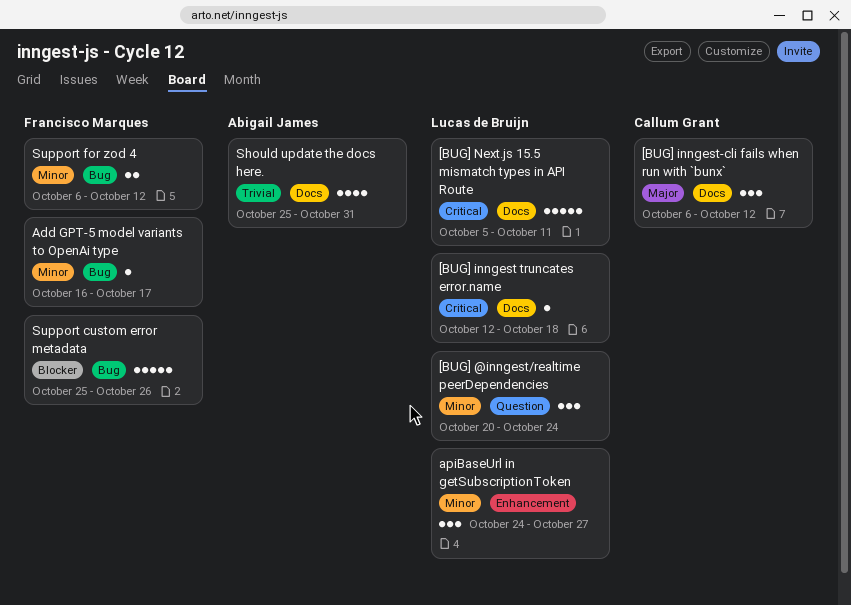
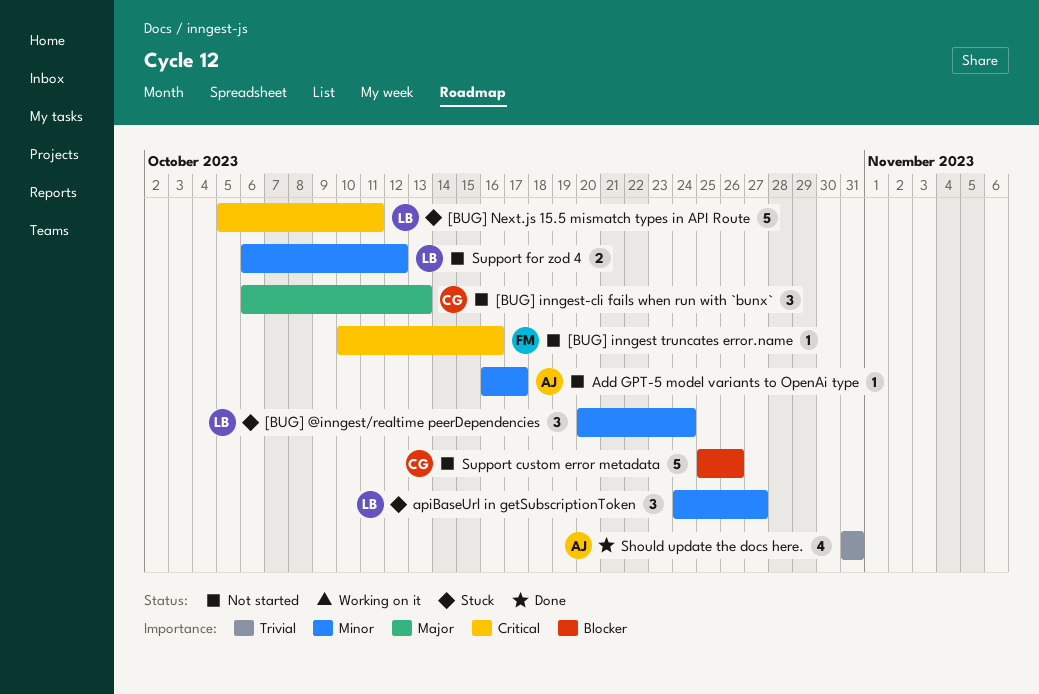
[BUG] inngest truncates error.name, owner: Lucas de Bruijn -> Francisco Marques
[BUG] inngest truncates error.name, start: Oct 12 -> Oct 10
[BUG] inngest truncates error.name, due: Oct 18 -> Oct 16
[BUG] inngest-cli fails when run with `bunx`, due: Oct 12 -> Oct 13
Add GPT-5 model variants to OpenAi type, owner: Francisco Marques -> Abigail James
Should update the docs here., start: Oct 25 -> Oct 31
Support custom error metadata, owner: Francisco Marques -> Callum Grant
Support for zod 4, owner: Francisco Marques -> Lucas de Bruijn

